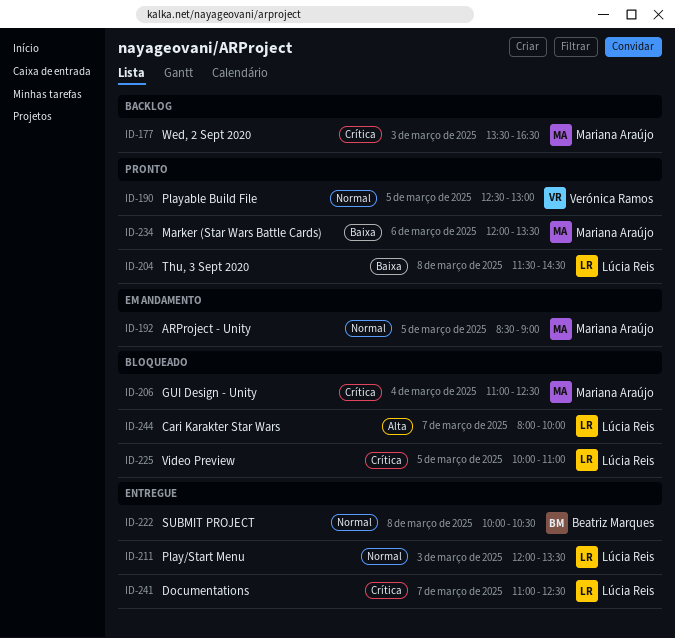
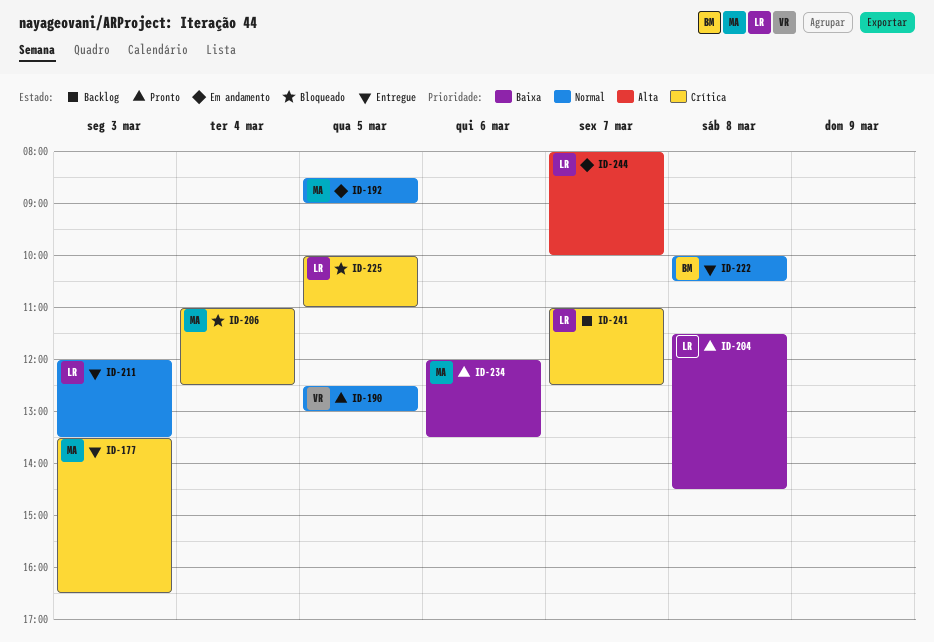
ID-177, status: Backlog -> Entregue
ID-241, status: Entregue -> Backlog
ID-244, status: Bloqueado -> Em andamento

